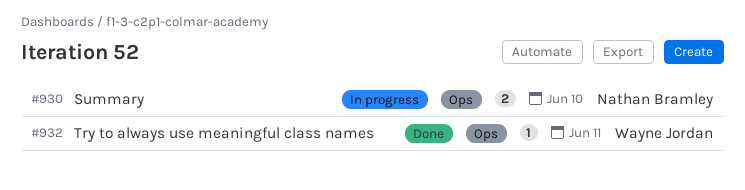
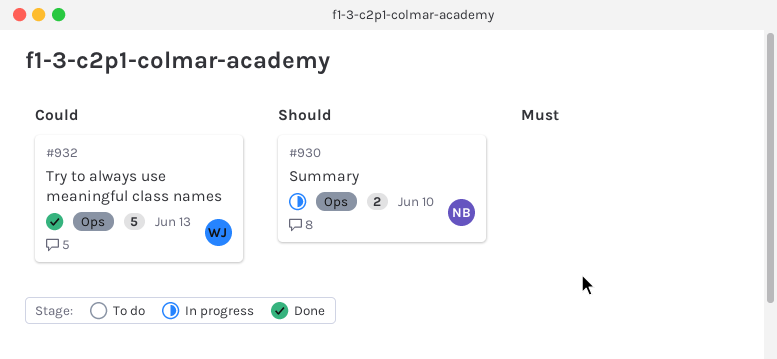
#932, estimate: 1 -> 5
#932, due: Jun 11 -> Jun 13

